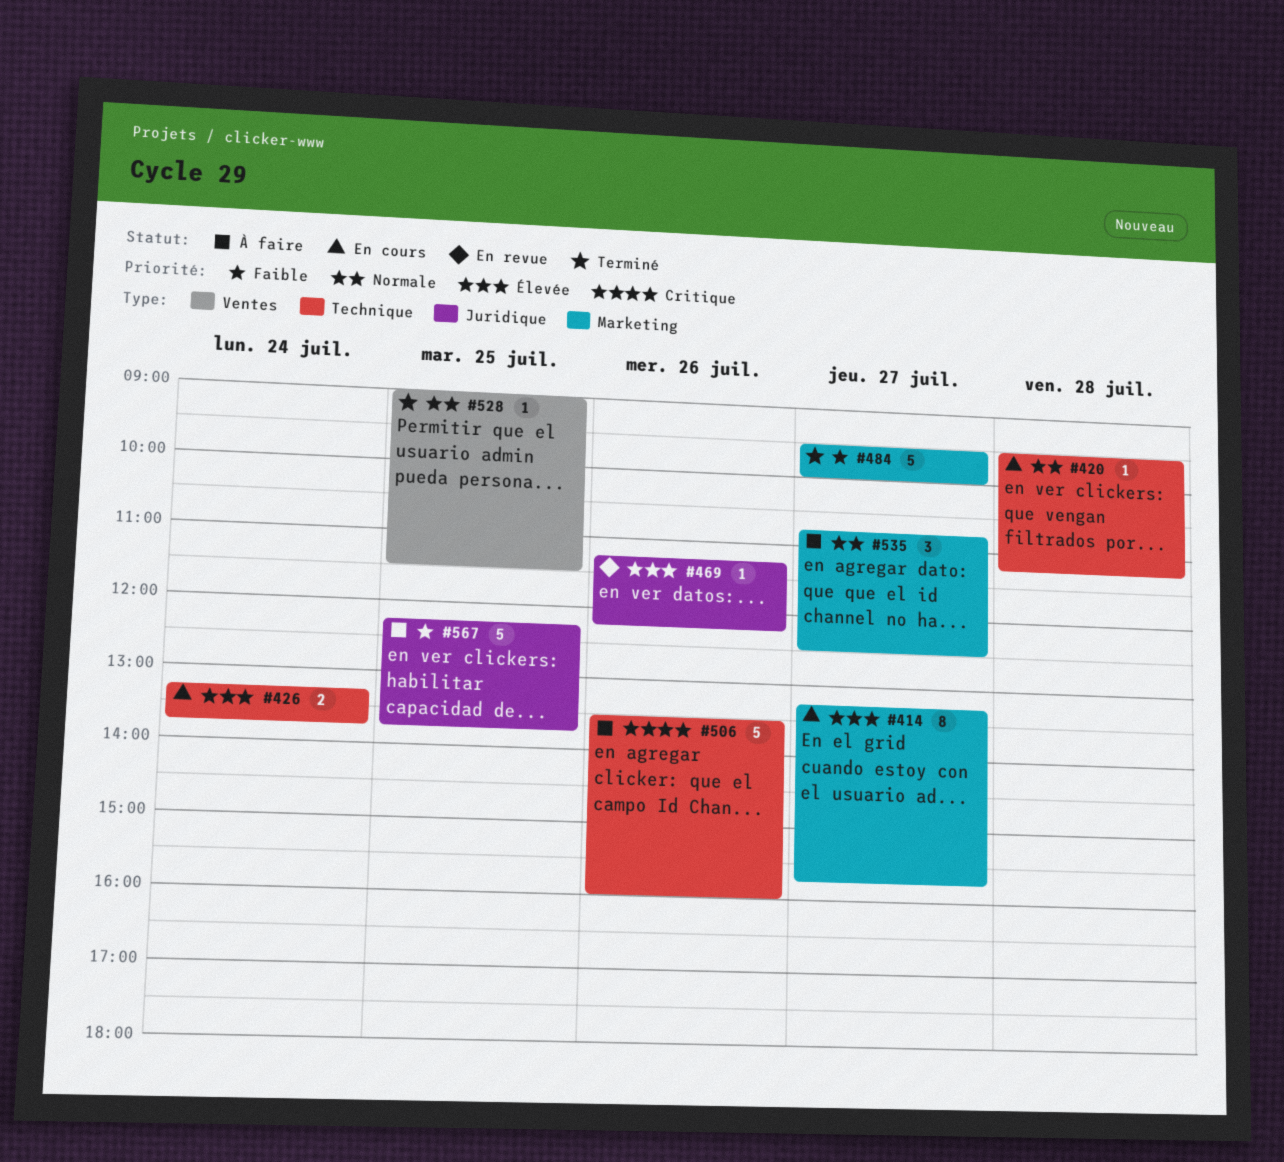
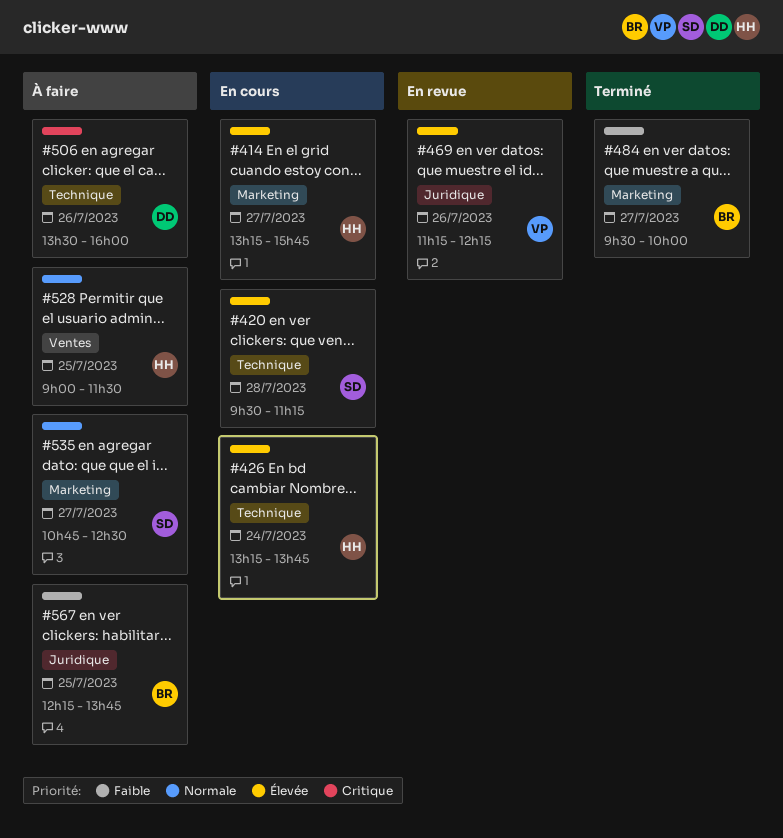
#420, priority: Normale -> Élevée
#528, status: Terminé -> À faire

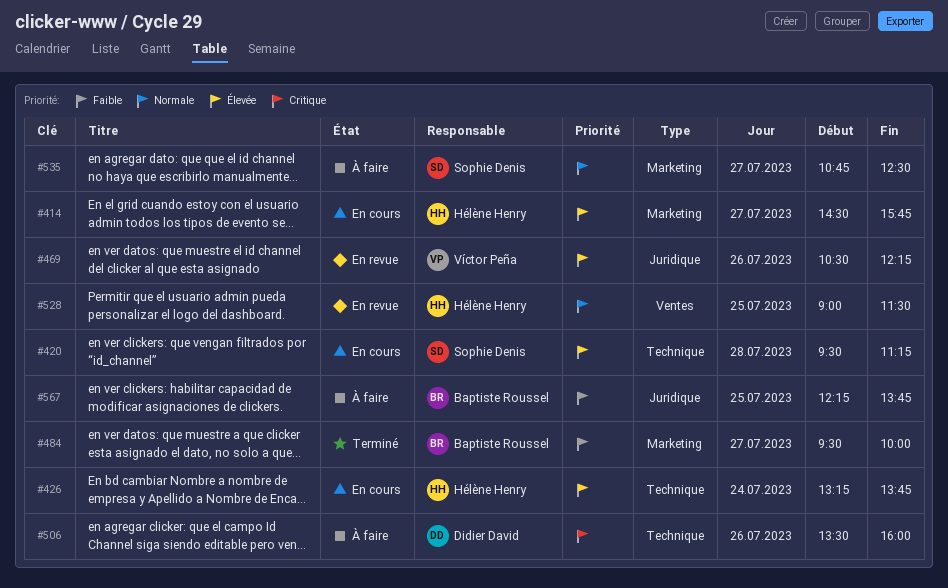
#414, begins: 13:15 -> 14:30
#469, begins: 11:15 -> 10:30
#528, status: À faire -> En revue

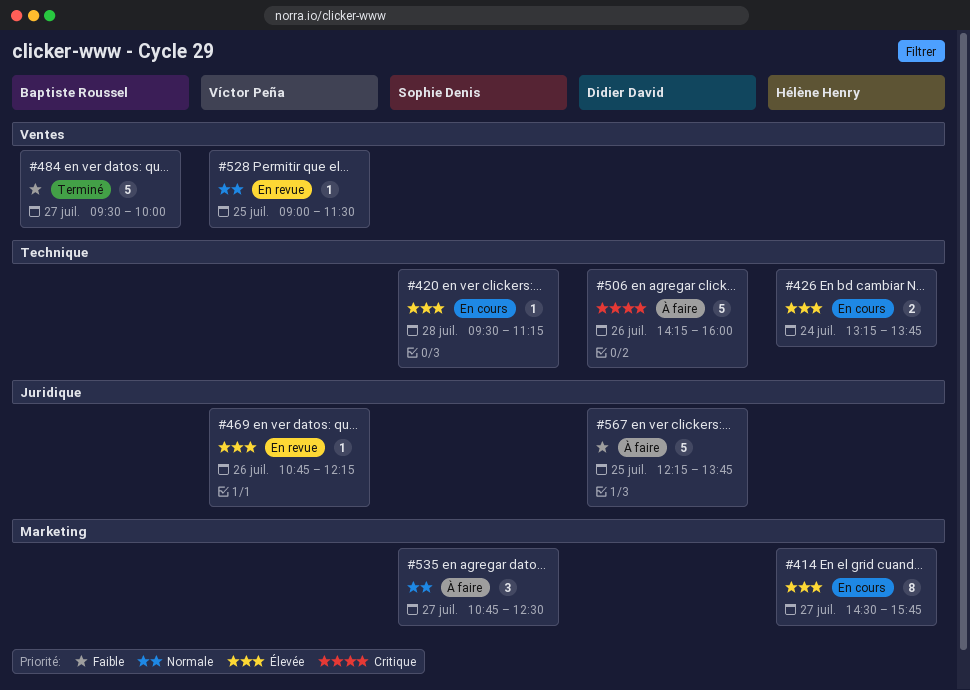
#469, begins: 10:30 -> 10:45
#484, label: Marketing -> Ventes
#506, begins: 13:30 -> 14:15
#528, owner: Hélène Henry -> Víctor Peña
#567, owner: Baptiste Roussel -> Didier David

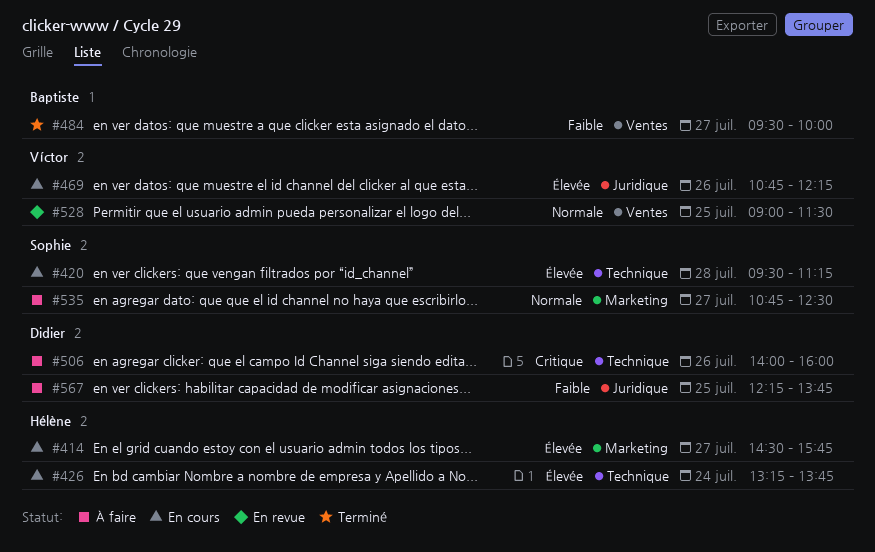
#469, status: En revue -> En cours
#506, begins: 14:15 -> 14:00

